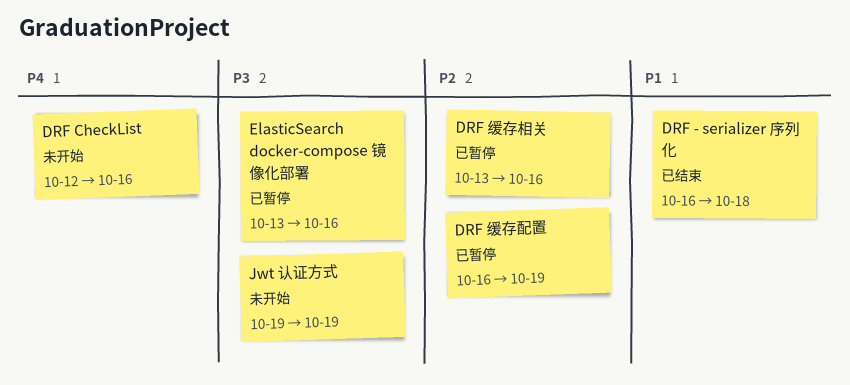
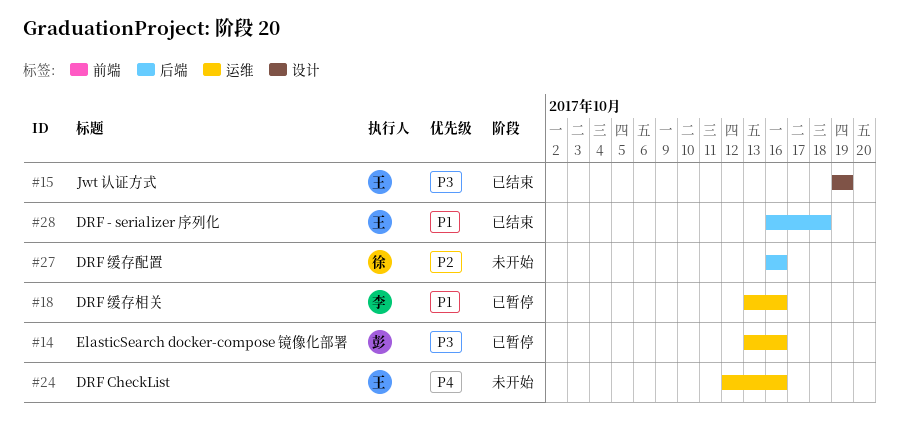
DRF 缓存相关, priority: P2 -> P1
DRF 缓存配置, status: 已暂停 -> 未开始
DRF 缓存配置, due: Oct 19 -> Oct 16
Jwt 认证方式, status: 未开始 -> 已结束

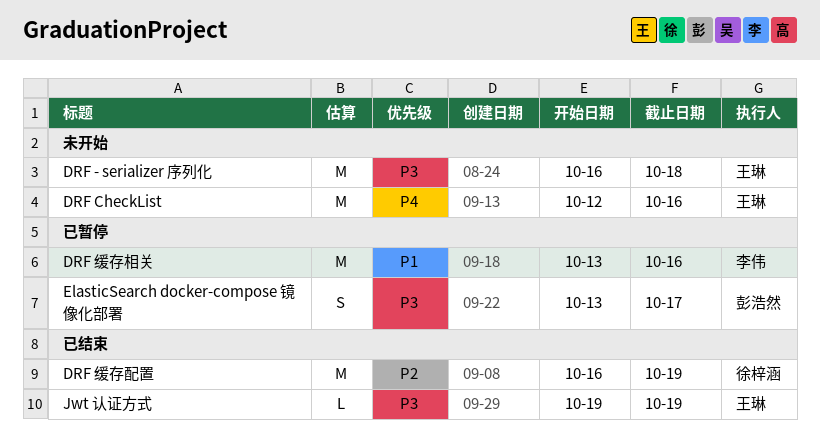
DRF - serializer 序列化, status: 已结束 -> 未开始
DRF - serializer 序列化, priority: P1 -> P3
DRF 缓存配置, status: 未开始 -> 已结束
DRF 缓存配置, due: Oct 16 -> Oct 19
ElasticSearch docker-compose 镜像化部署, due: Oct 16 -> Oct 17

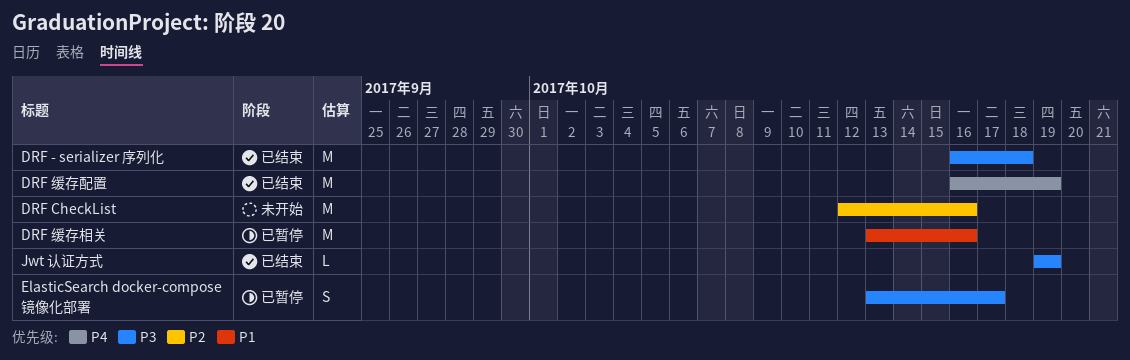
DRF - serializer 序列化, status: 未开始 -> 已结束
DRF CheckList, priority: P4 -> P2
DRF 缓存配置, priority: P2 -> P4

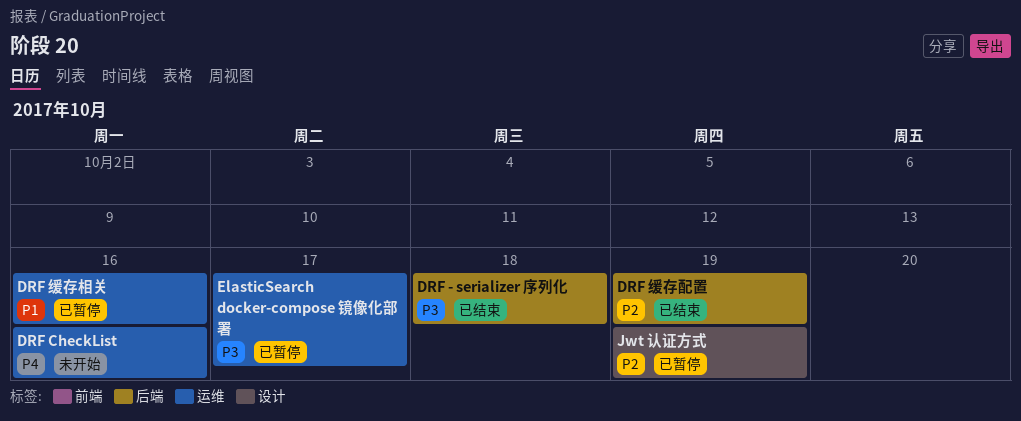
DRF CheckList, priority: P2 -> P4
DRF 缓存配置, priority: P4 -> P2
Jwt 认证方式, status: 已结束 -> 已暂停
Jwt 认证方式, priority: P3 -> P2

